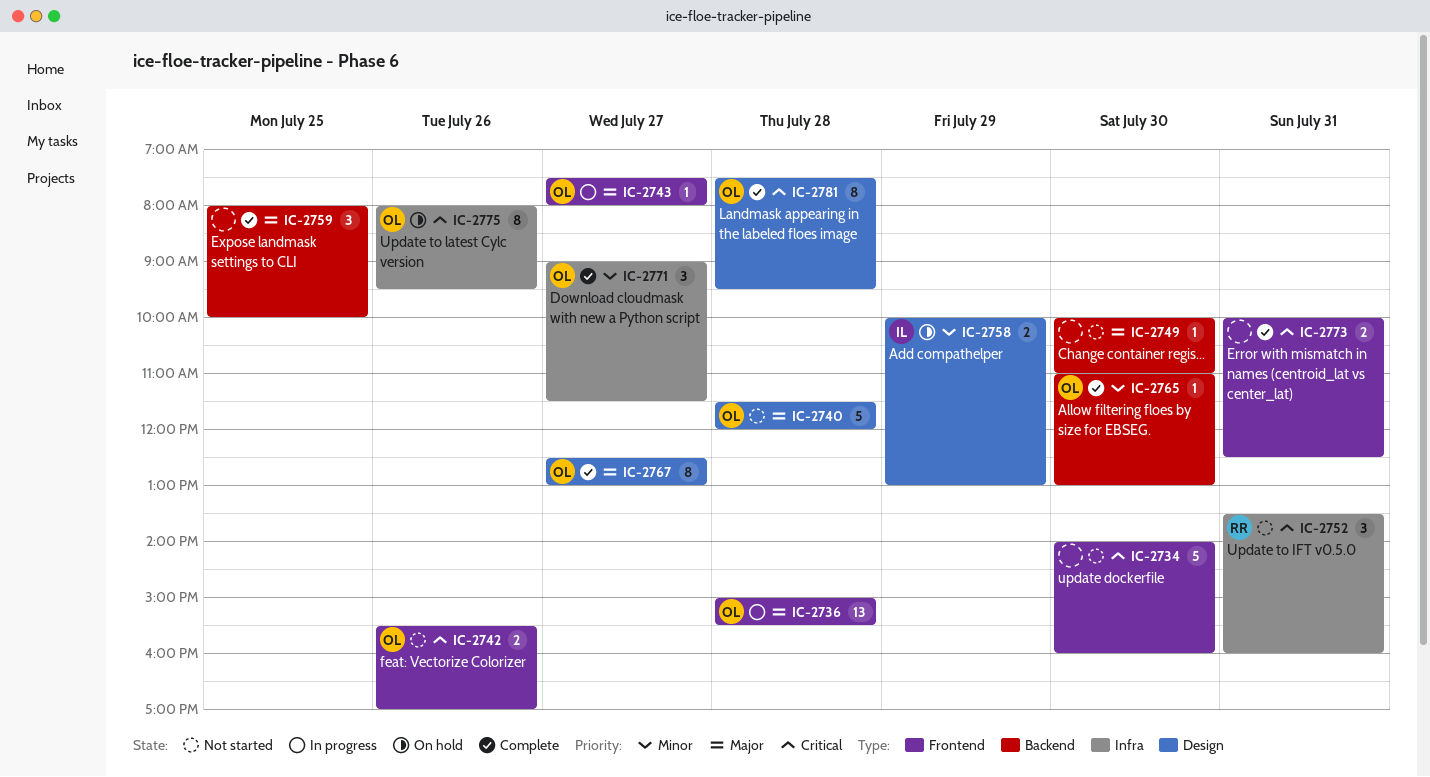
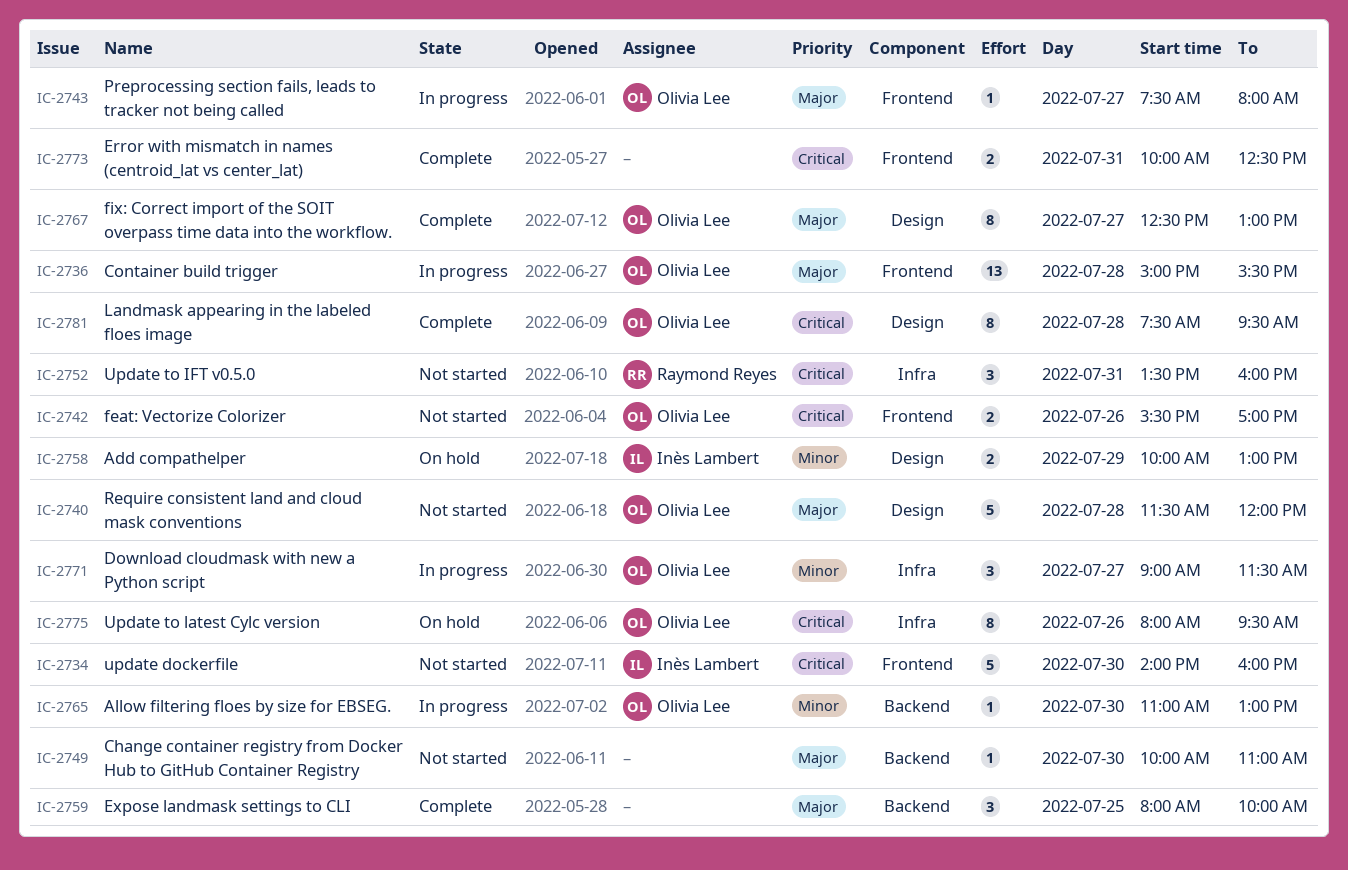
IC-2734, owner: none -> Inès Lambert
IC-2765, status: Complete -> In progress
IC-2771, status: Complete -> In progress

